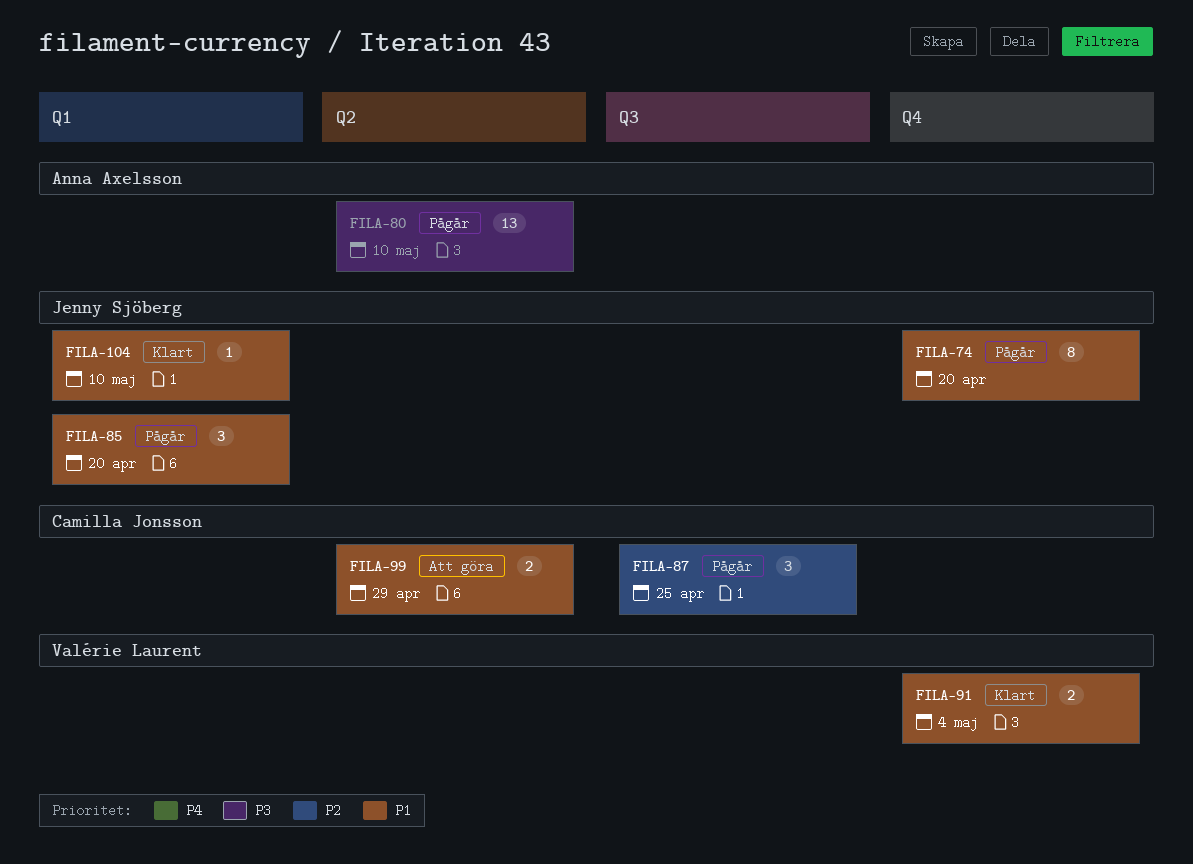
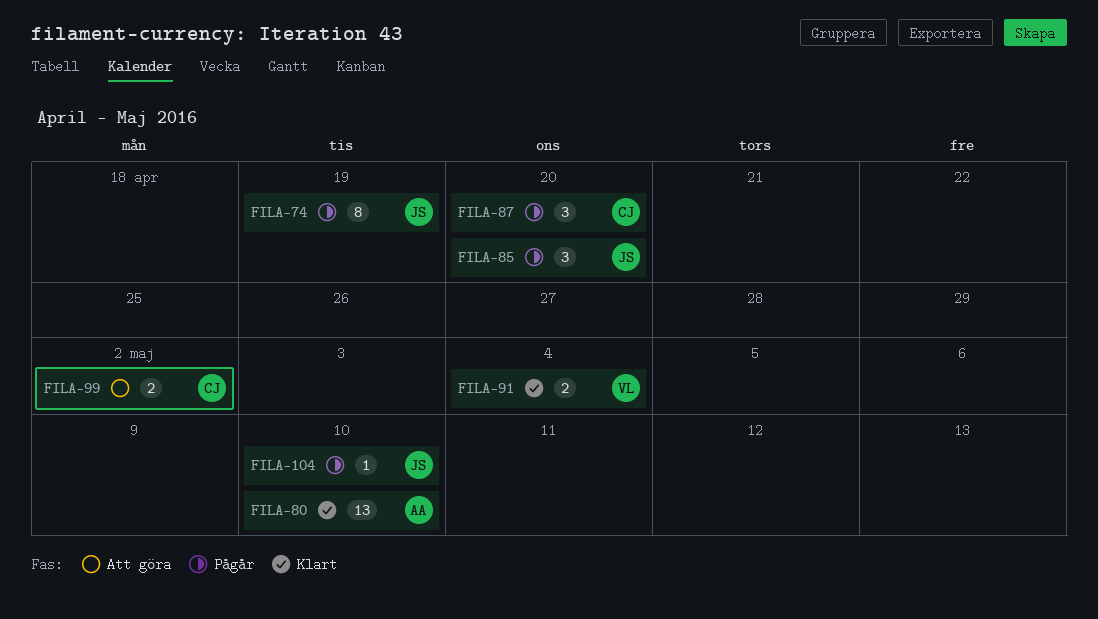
FILA-74, due: Apr 20 -> Apr 19
FILA-80, status: Pågår -> Klart
FILA-87, due: Apr 25 -> Apr 20
FILA-99, due: Apr 29 -> May 2
FILA-104, status: Klart -> Pågår

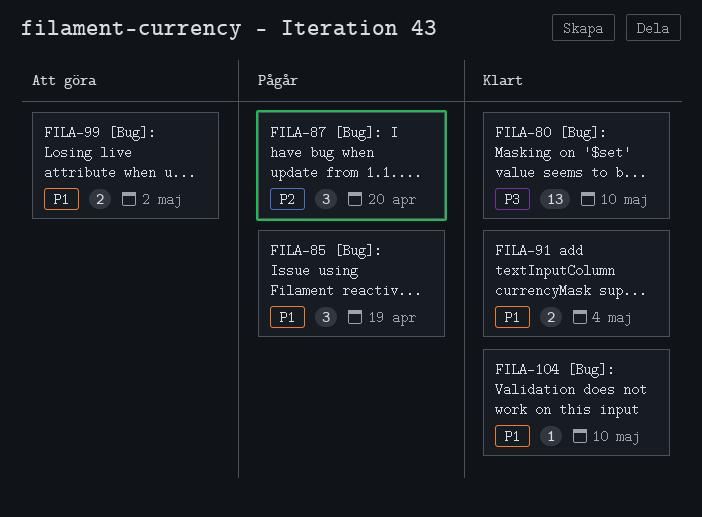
FILA-74: present -> none
FILA-85, due: Apr 20 -> Apr 19
FILA-104, status: Pågår -> Klart

